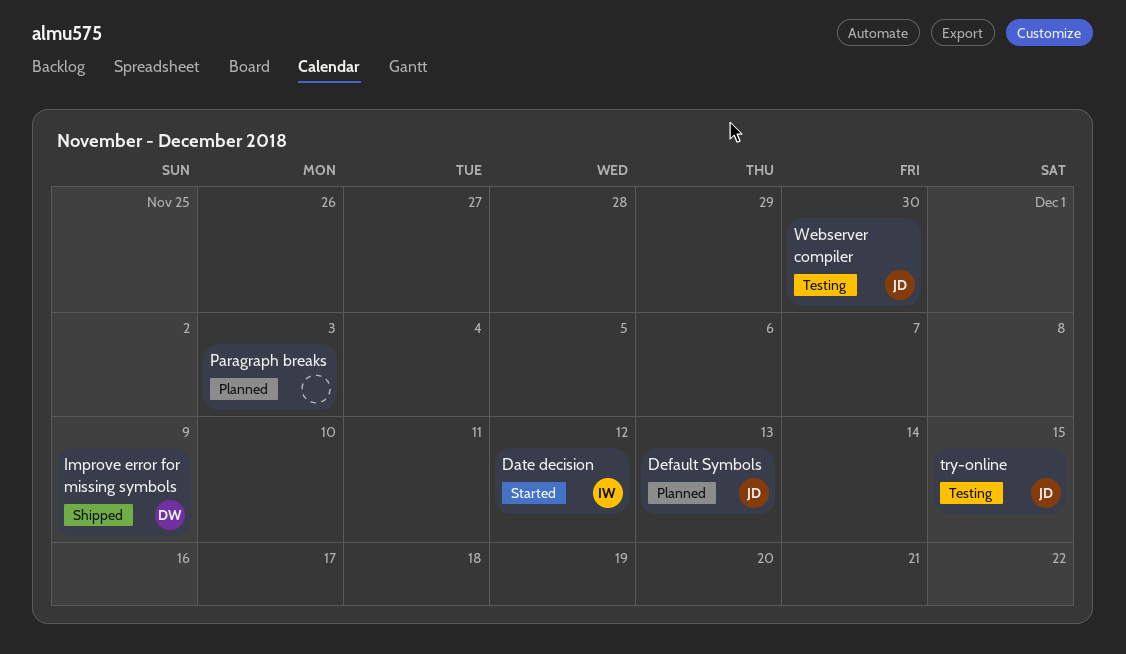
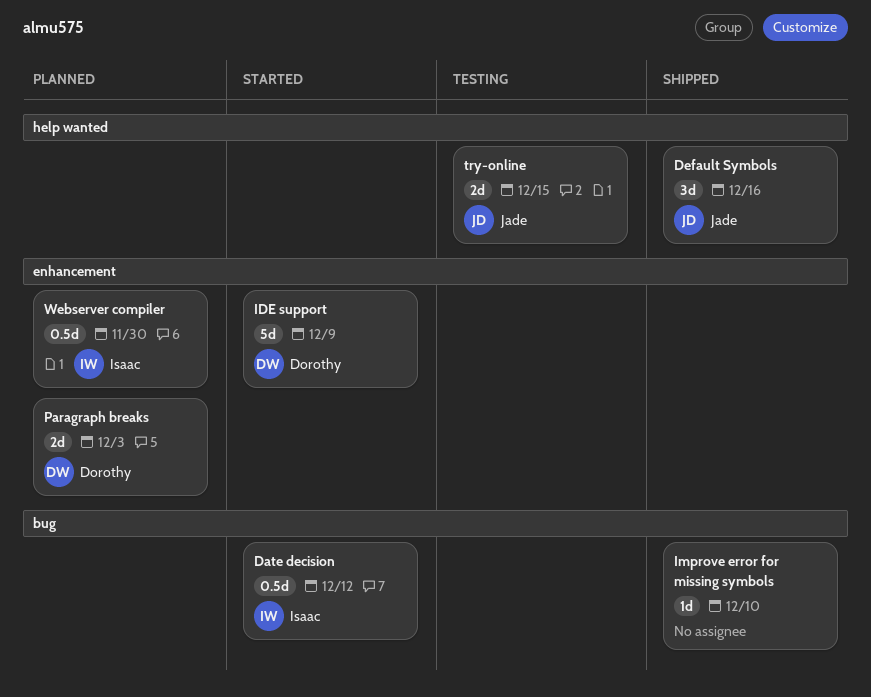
Default Symbols, status: Planned -> Shipped
Default Symbols, due: Dec 13 -> Dec 16
IDE support: none -> present
Improve error for missing symbols, owner: Dorothy -> none
Improve error for missing symbols, due: Dec 9 -> Dec 10
Paragraph breaks, owner: none -> Dorothy
Webserver compiler, status: Testing -> Planned
Webserver compiler, owner: Jade -> Isaac

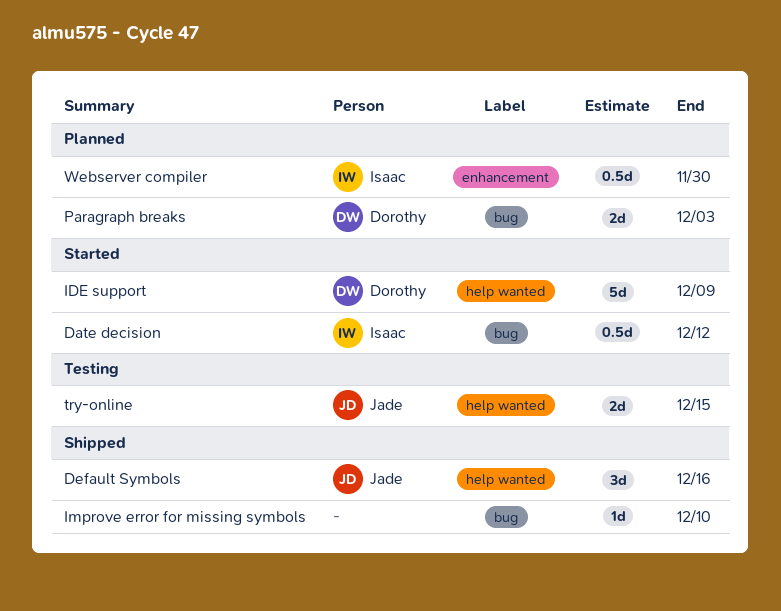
IDE support, label: enhancement -> help wanted
Paragraph breaks, label: enhancement -> bug

